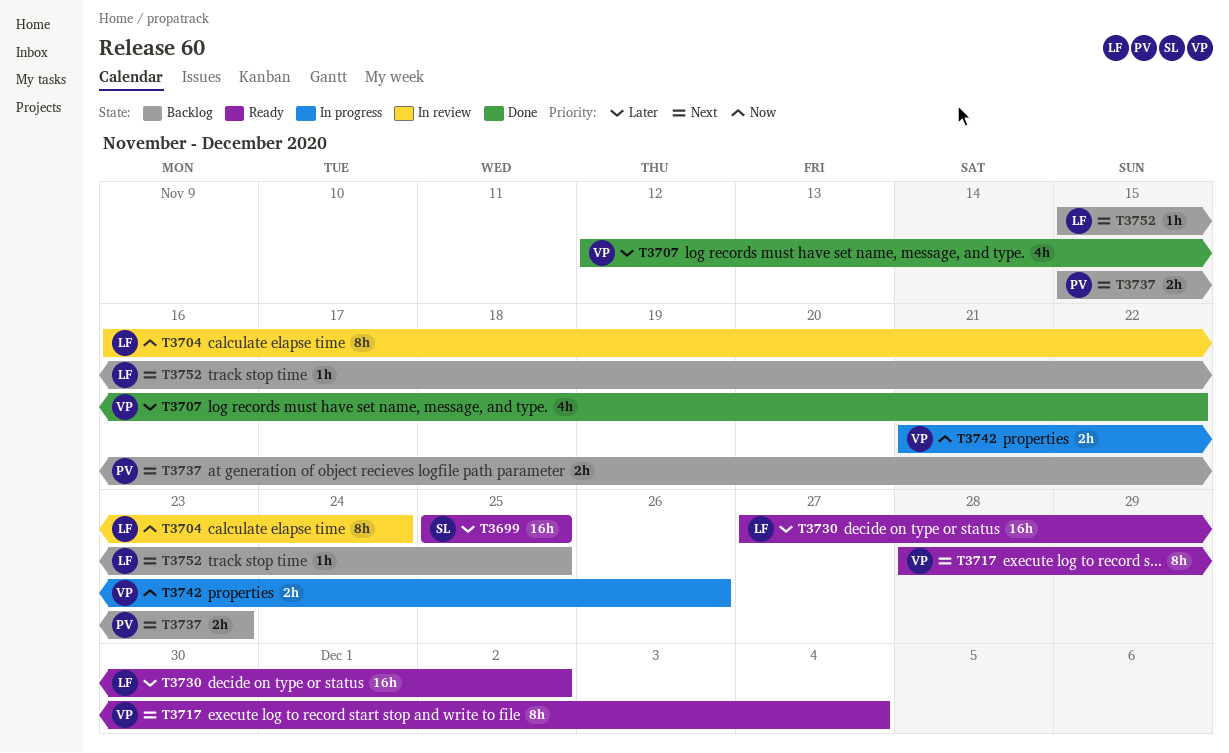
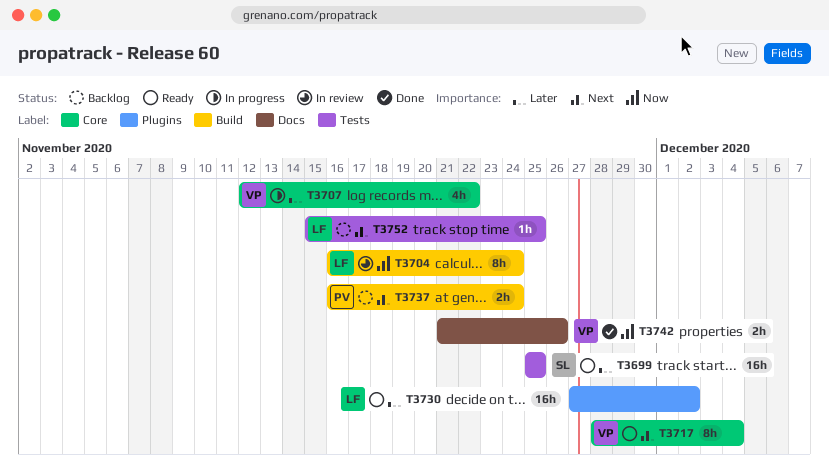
T3707, status: Done -> In progress
T3737, start: Nov 15 -> Nov 16
T3737, due: Nov 23 -> Nov 24
T3742, status: In progress -> Done

